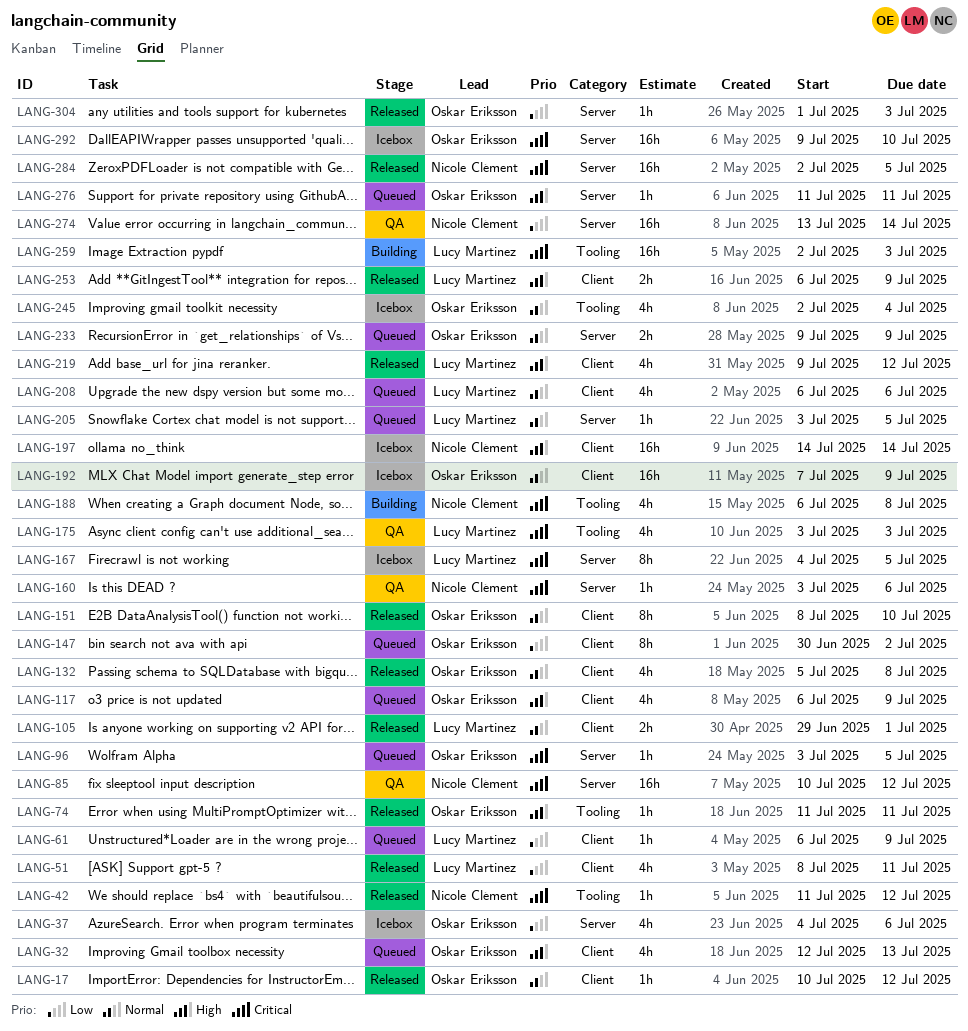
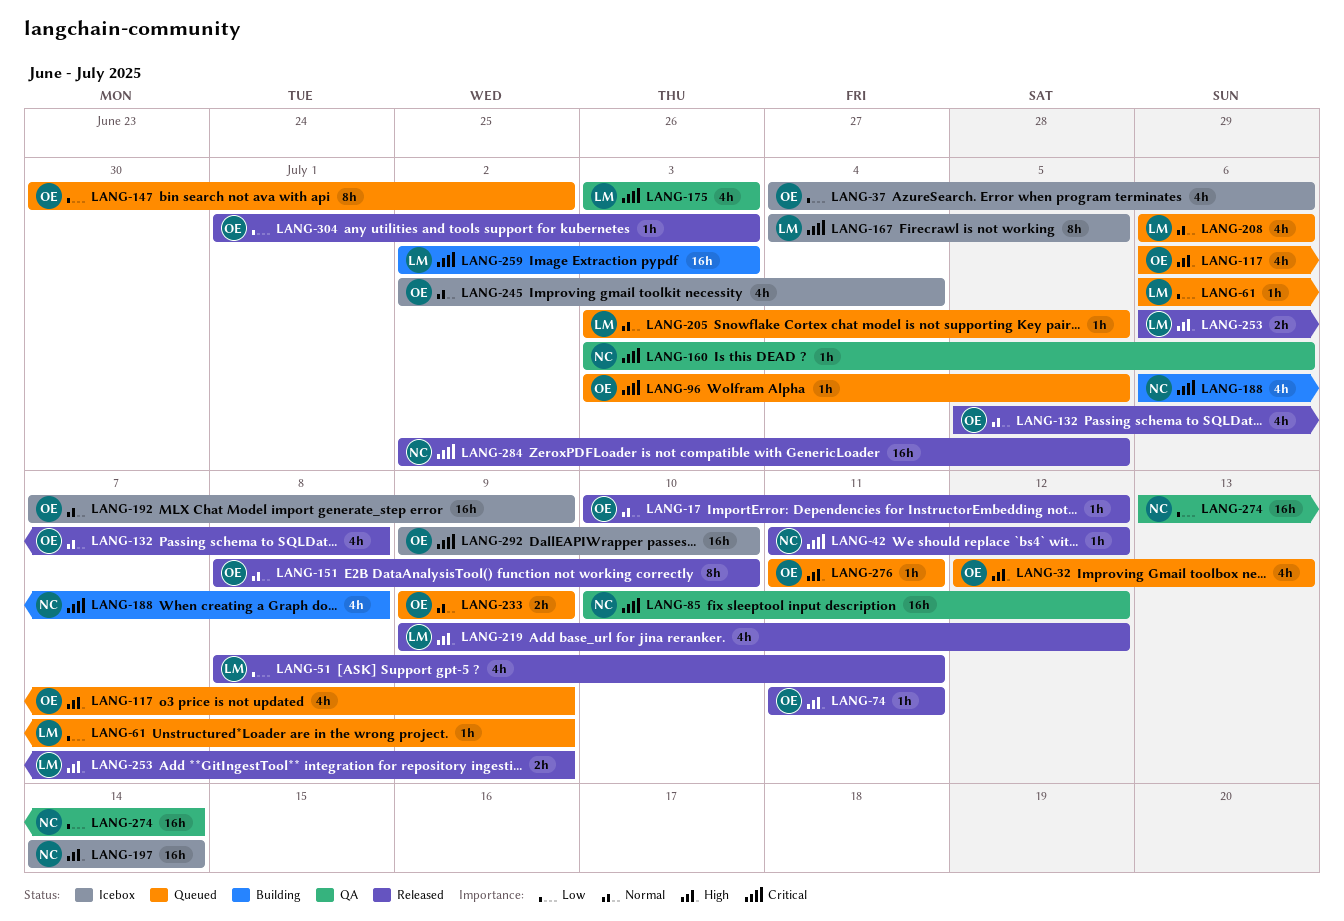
LANG-105: present -> none

